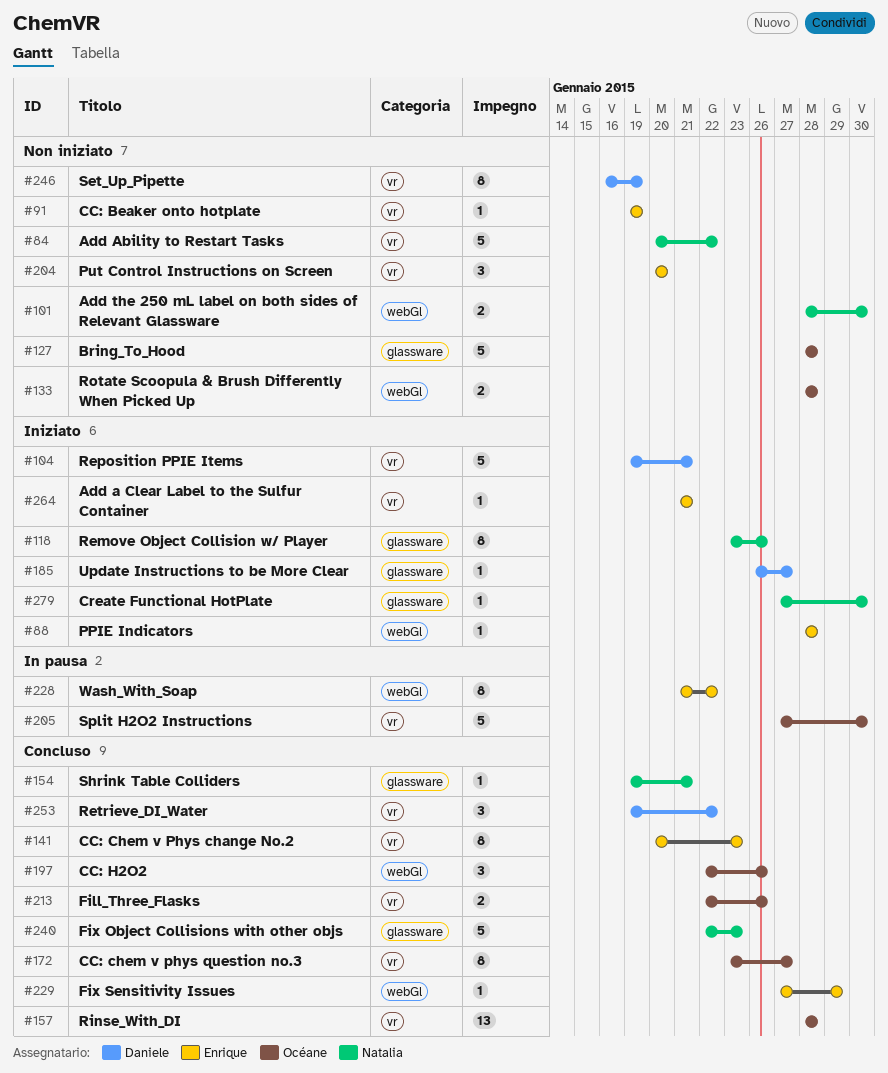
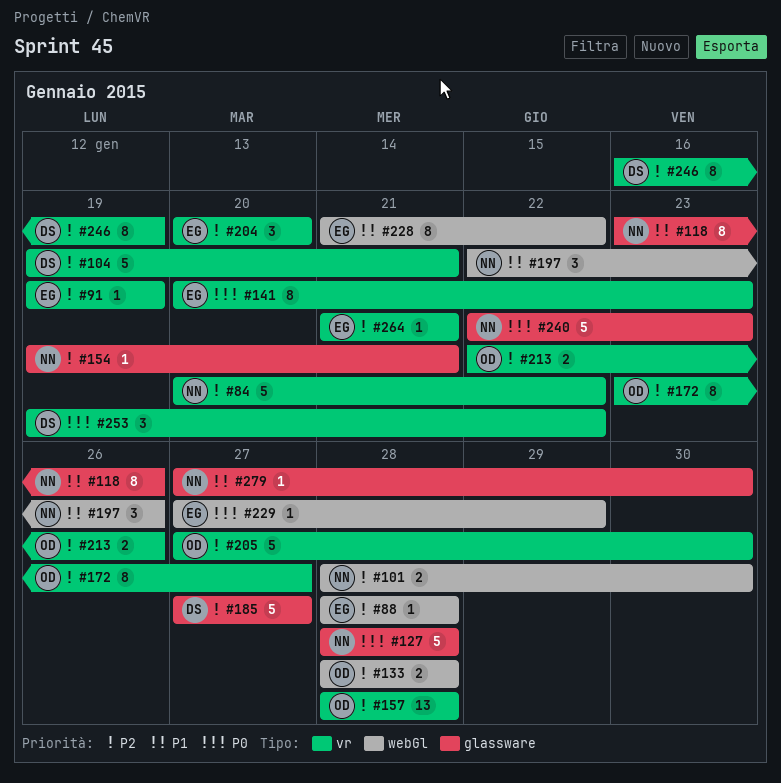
#127, owner: Océane -> Natalia
#185, estimate: 1 -> 5
#185, start: Jan 26 -> Jan 27
#197, owner: Océane -> Natalia

